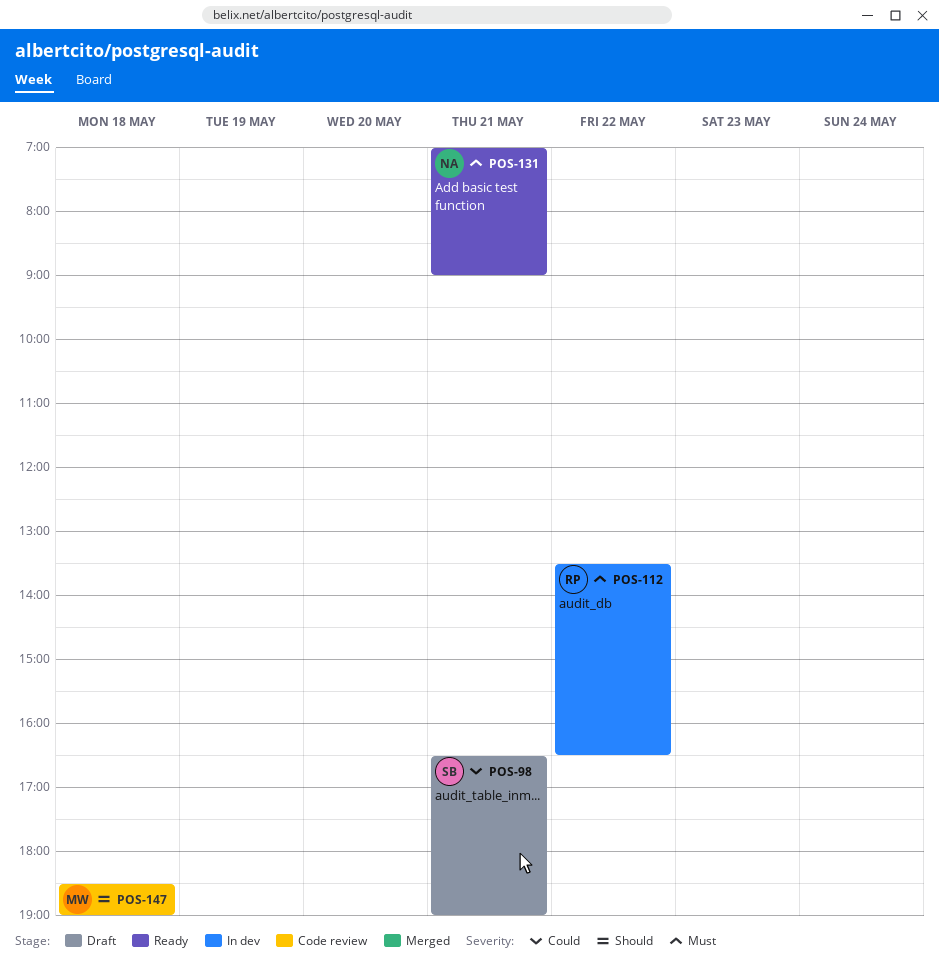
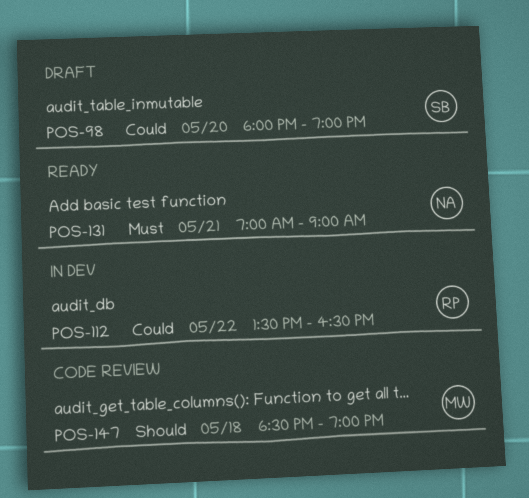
POS-98, day: May 21 -> May 20
POS-98, begins: 16:30 -> 18:00
POS-112, priority: Must -> Could

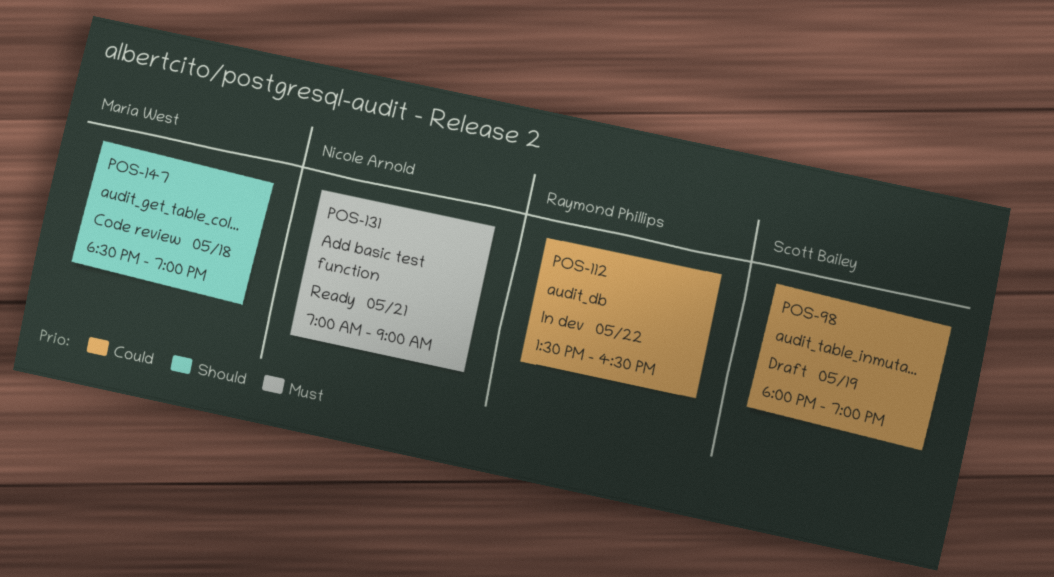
POS-98, day: May 20 -> May 19

